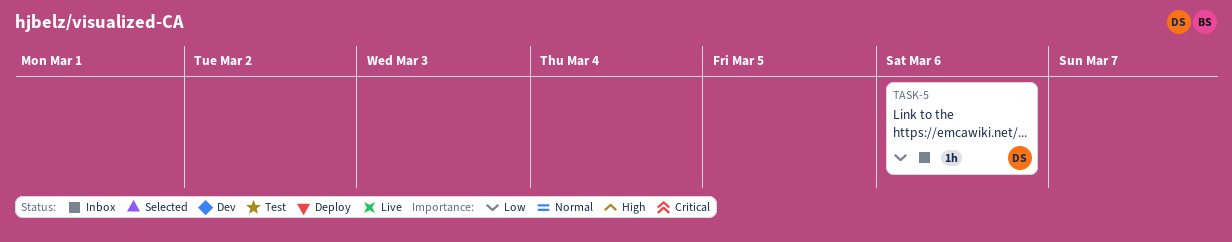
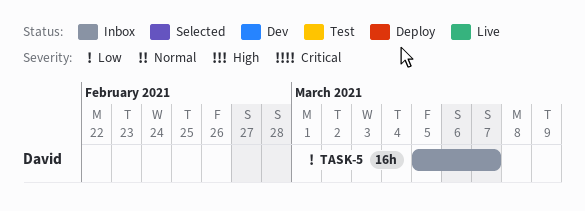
TASK-5, estimate: 1h -> 16h
TASK-5, due: Mar 6 -> Mar 7

